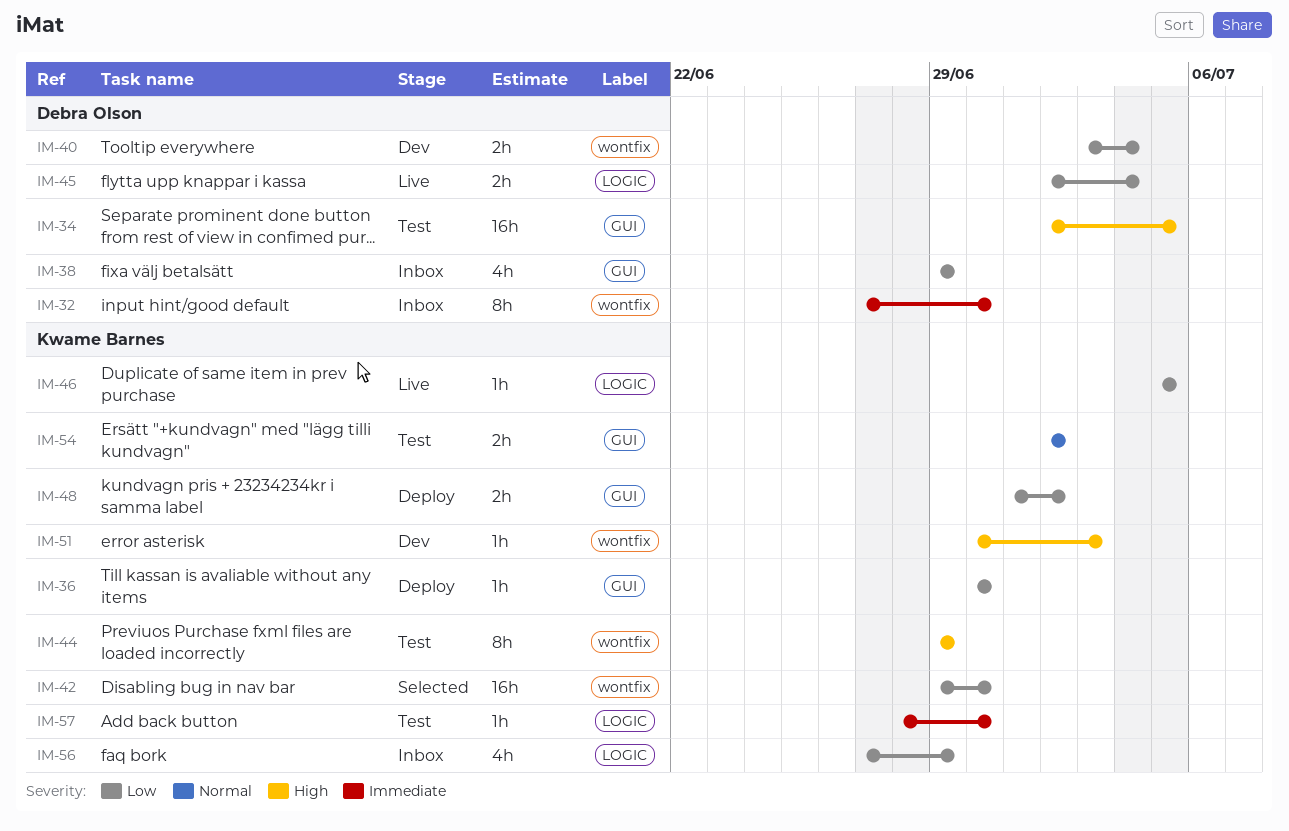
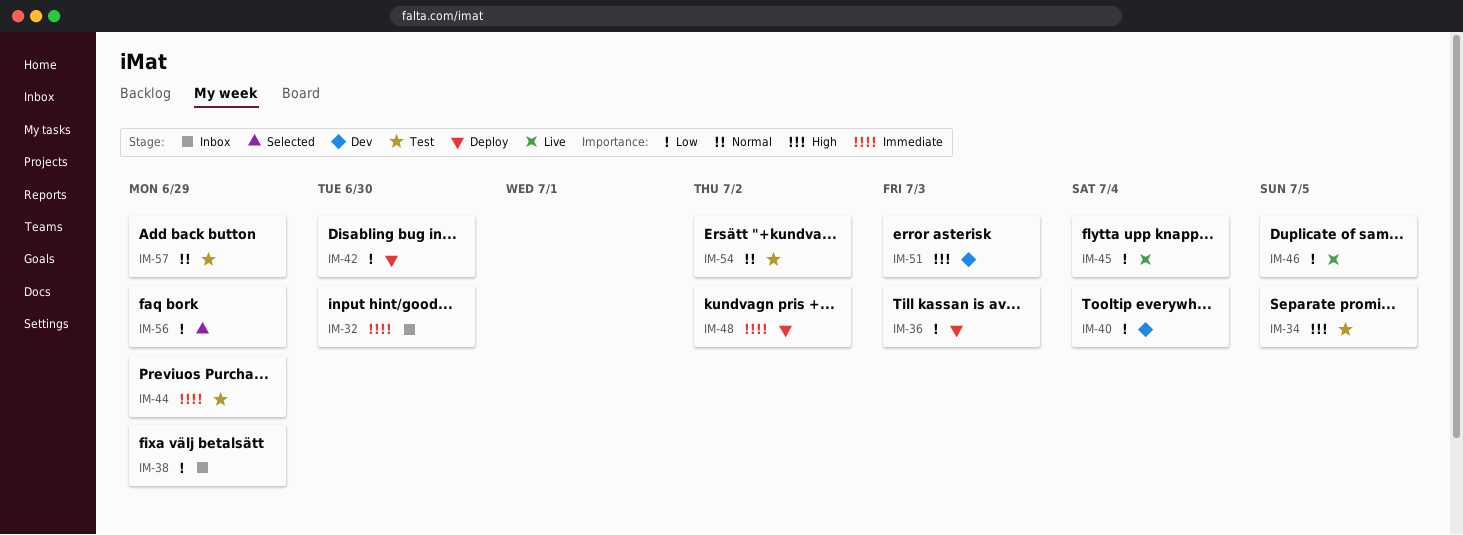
IM-36, due: Jun 30 -> Jul 3
IM-42, status: Selected -> Deploy
IM-44, priority: High -> Immediate
IM-48, priority: Low -> Immediate
IM-56, status: Inbox -> Selected
IM-57, priority: Immediate -> Normal
IM-57, due: Jun 30 -> Jun 29

